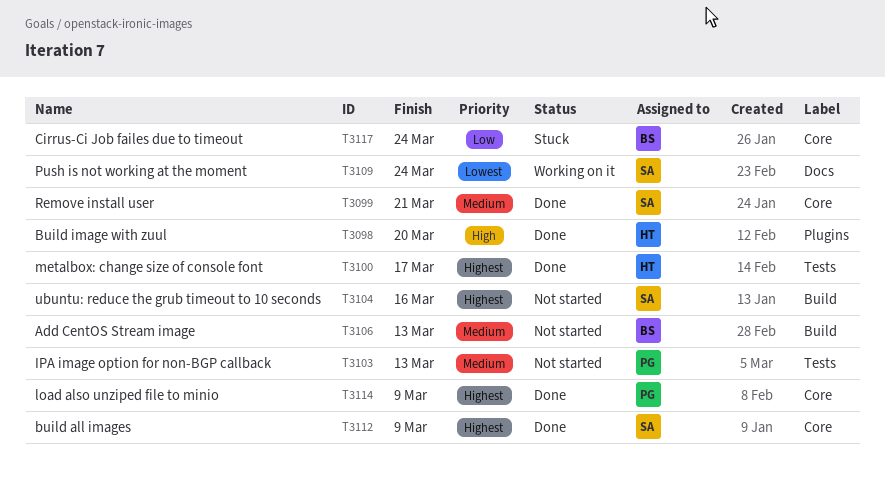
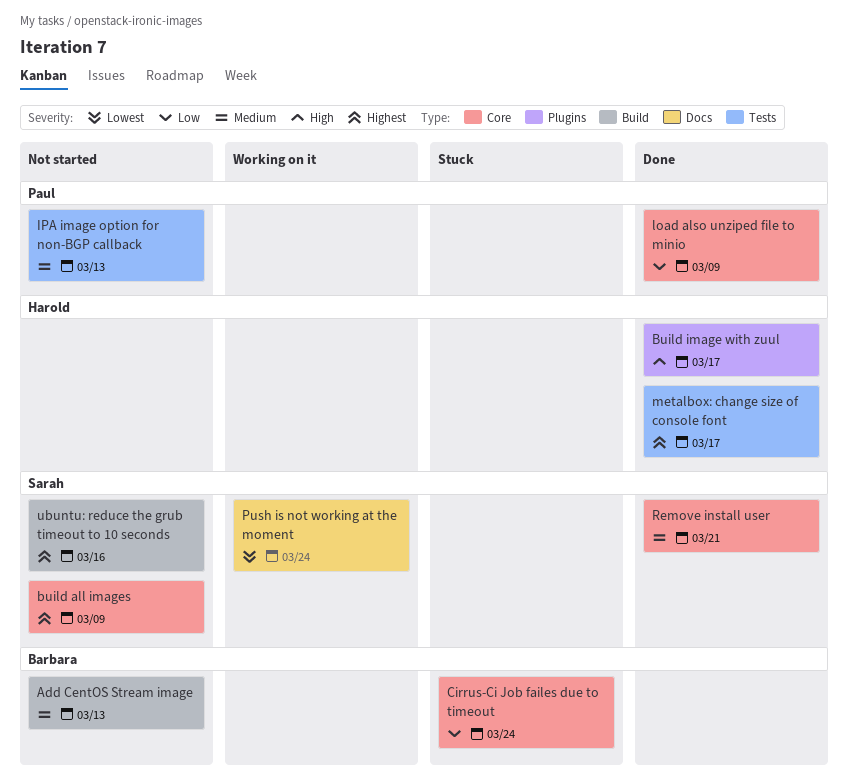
build all images, status: Done -> Not started
Build image with zuul, due: Mar 20 -> Mar 17
load also unziped file to minio, priority: Highest -> Low

